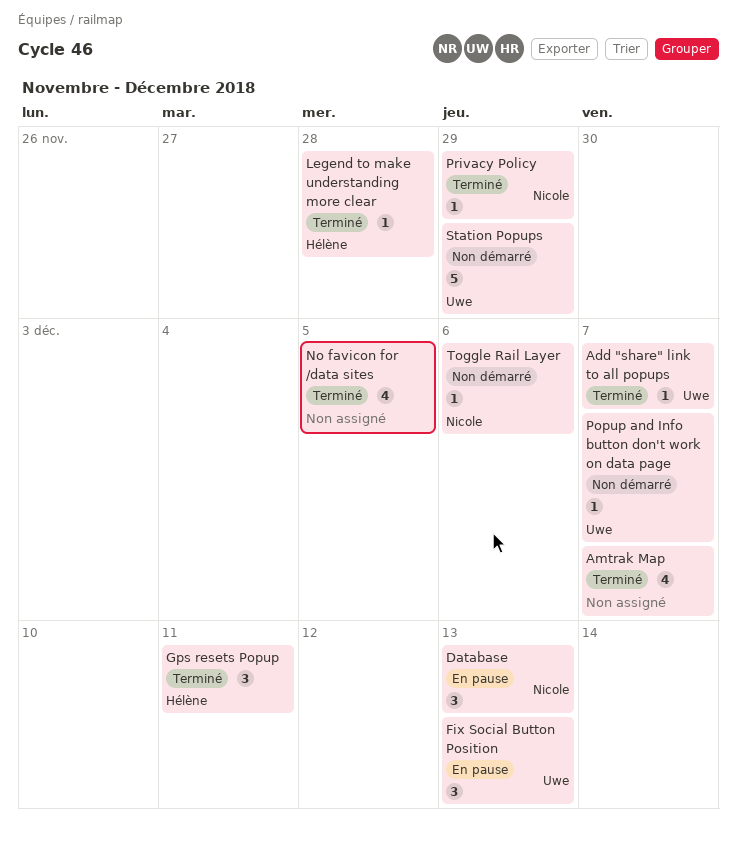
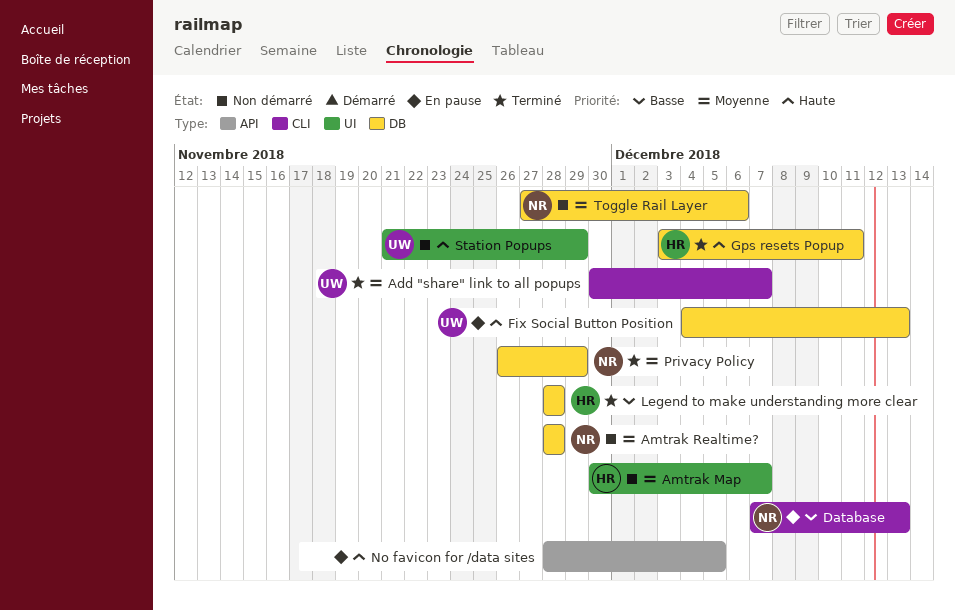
Amtrak Map, status: Terminé -> Non démarré
Amtrak Map, owner: none -> Hélène
Amtrak Realtime?: none -> present
No favicon for /data sites, status: Terminé -> En pause
Popup and Info button don't work on data page: present -> none

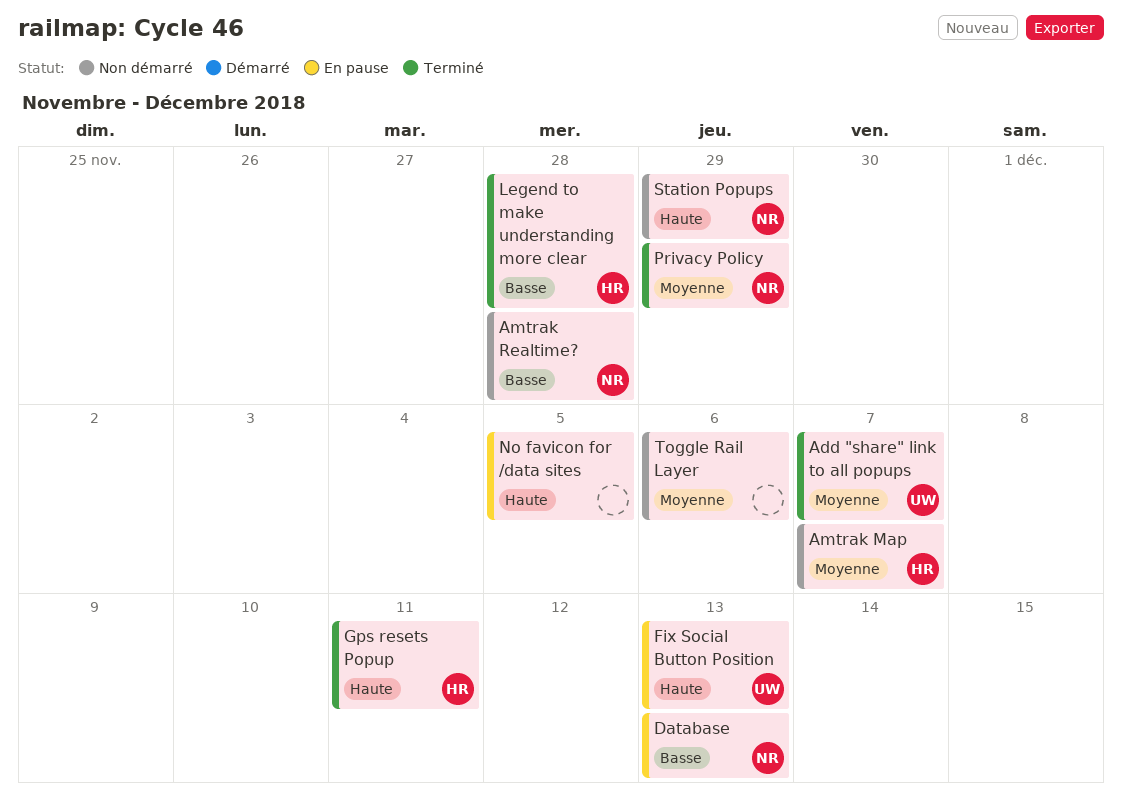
Amtrak Realtime?, priority: Moyenne -> Basse
Station Popups, owner: UW -> NR
Toggle Rail Layer, owner: NR -> none

